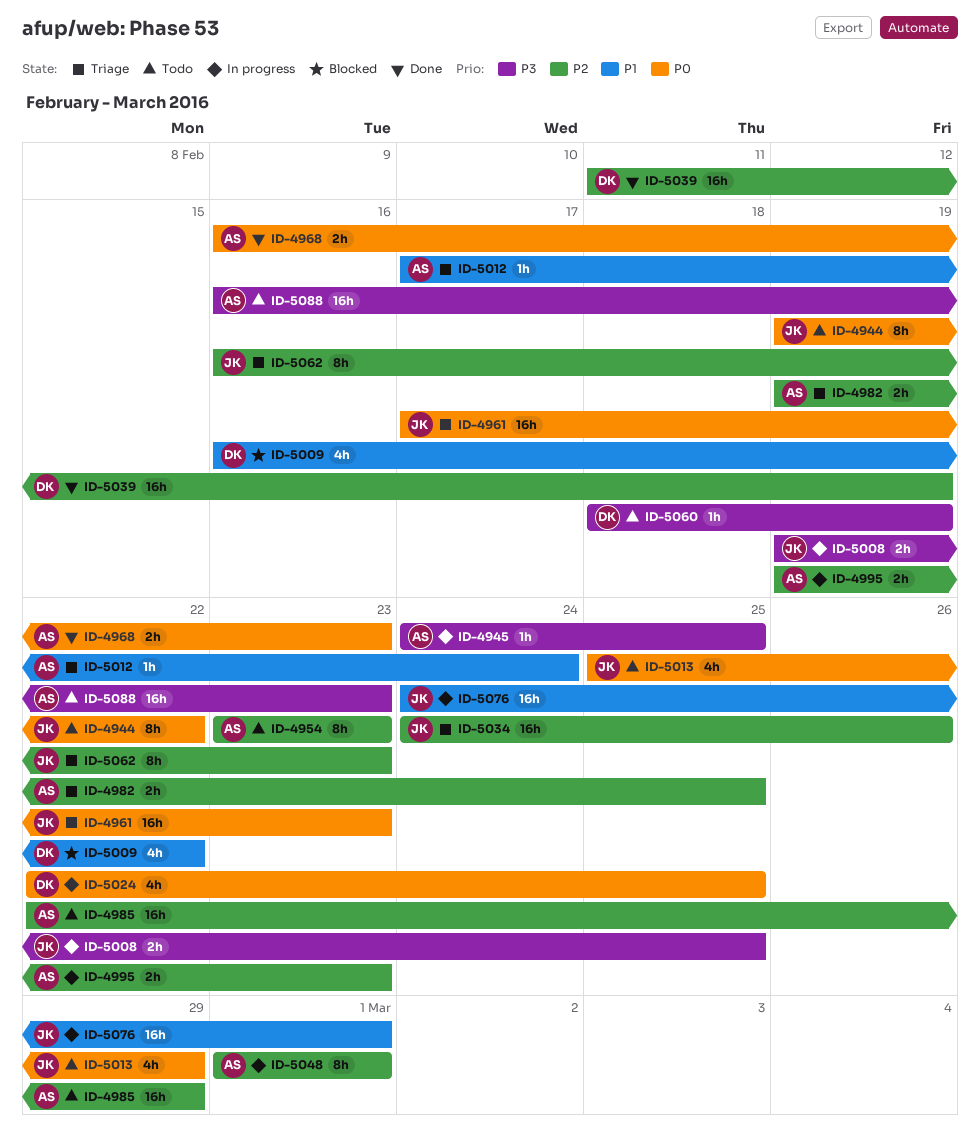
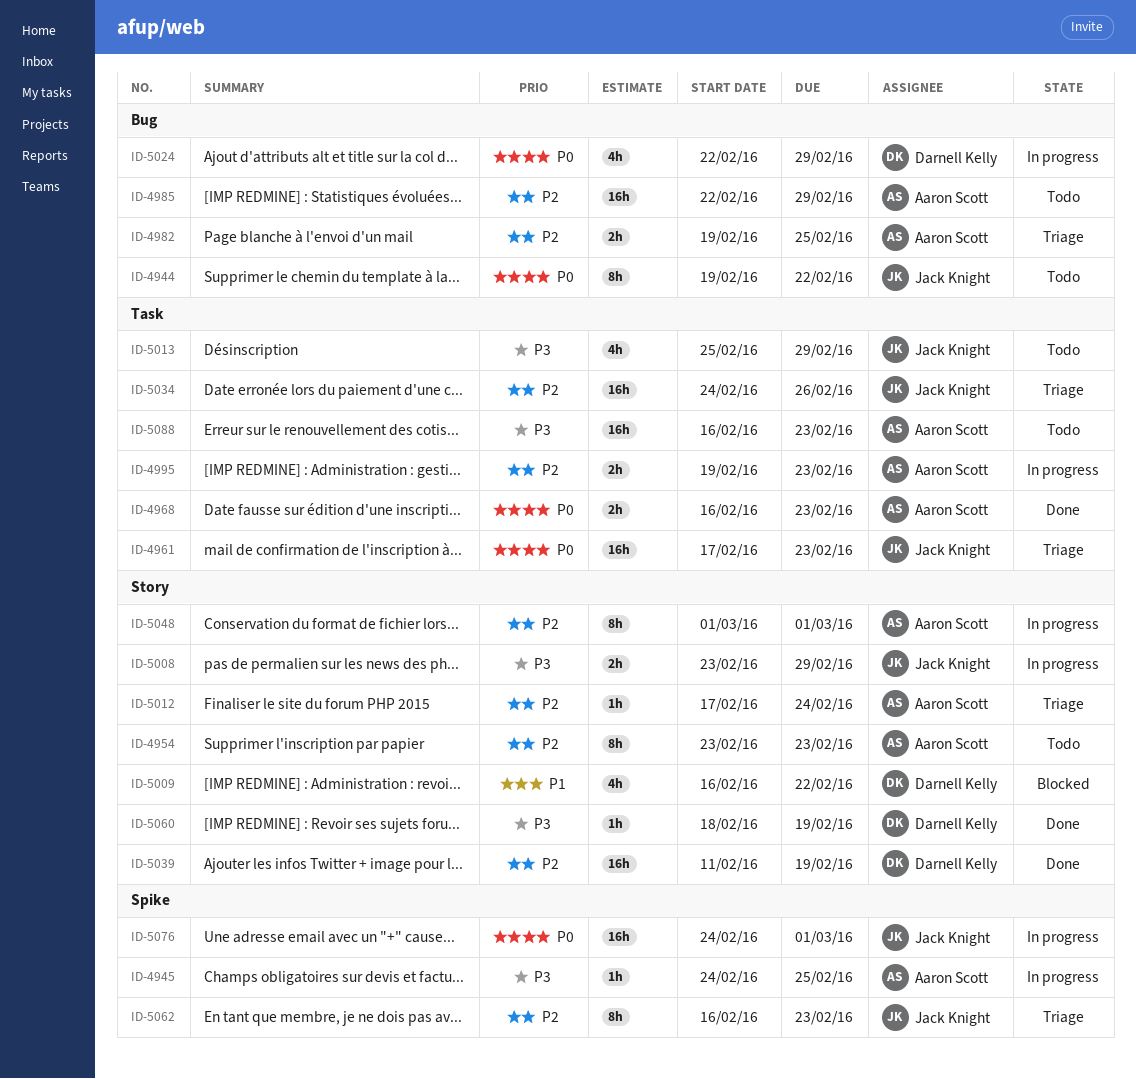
ID-5008, start: Feb 19 -> Feb 23
ID-5008, due: Feb 25 -> Feb 29
ID-5012, priority: P1 -> P2
ID-5013, priority: P0 -> P3
ID-5024, due: Feb 25 -> Feb 29
ID-5060, status: Todo -> Done
ID-5076, priority: P1 -> P0

